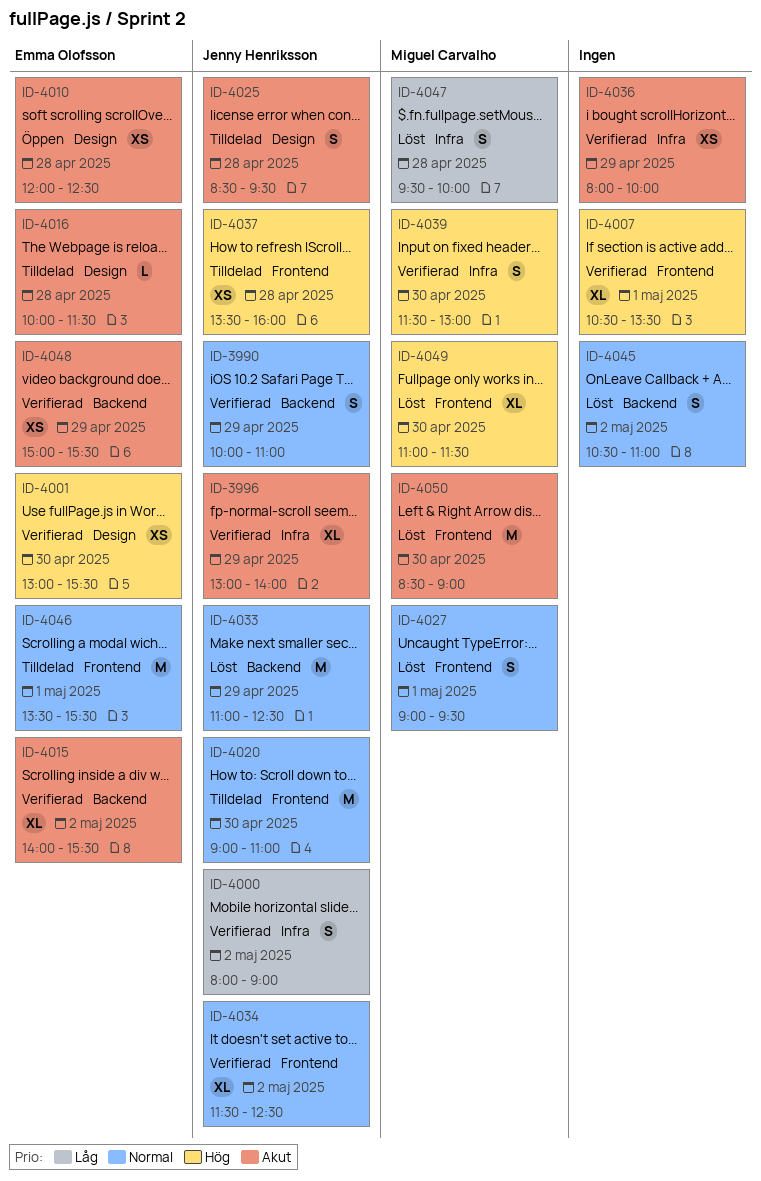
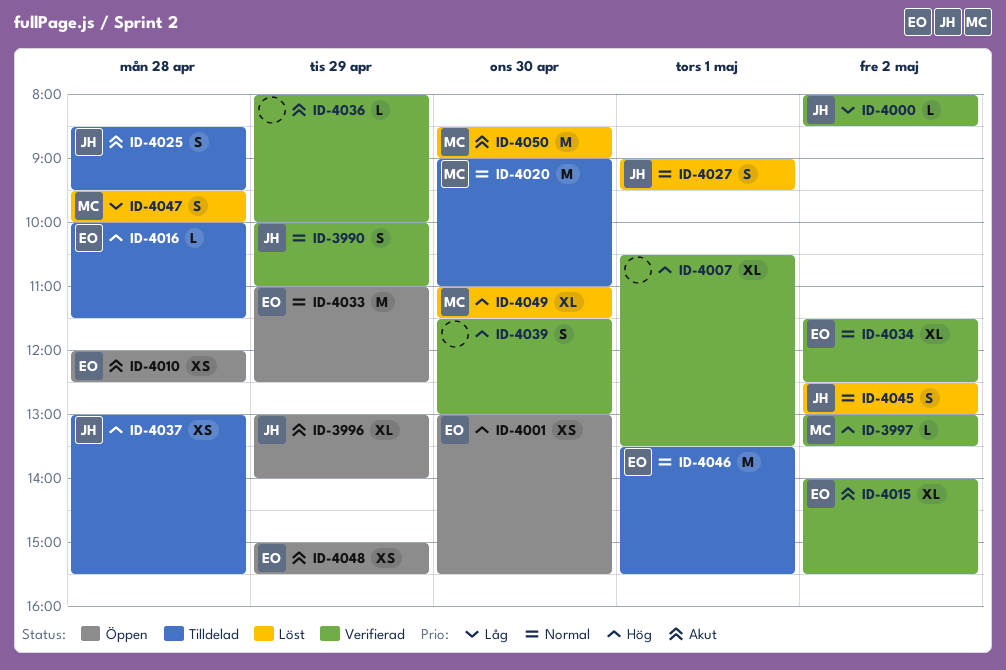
ID-3996, status: Verifierad -> Öppen
ID-3997: none -> present
ID-4000, estimate: S -> L
ID-4000, ends: 09:00 -> 08:30
ID-4001, status: Verifierad -> Öppen
ID-4016, priority: Akut -> Hög
ID-4020, owner: Jenny Henriksson -> Miguel Carvalho
ID-4027, owner: Miguel Carvalho -> Jenny Henriksson
ID-4033, status: Löst -> Öppen
ID-4033, owner: Jenny Henriksson -> Emma Olofsson
ID-4034, owner: Jenny Henriksson -> Emma Olofsson
ID-4036, estimate: XS -> L
ID-4037, begins: 13:30 -> 13:00
ID-4037, ends: 16:00 -> 15:30
ID-4039, owner: Miguel Carvalho -> none
ID-4045, owner: none -> Jenny Henriksson
ID-4045, begins: 10:30 -> 12:30
ID-4045, ends: 11:00 -> 13:00
ID-4048, status: Verifierad -> Öppen

